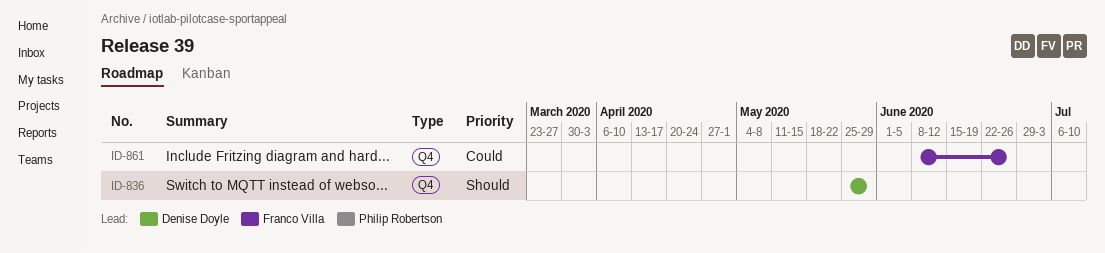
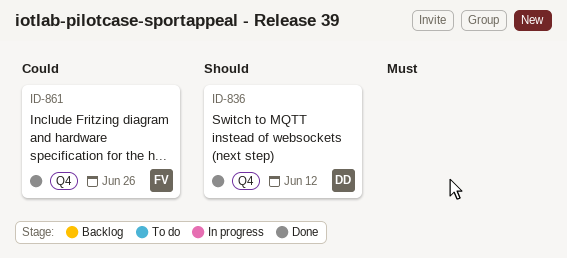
ID-836, due: May 29 -> Jun 12

